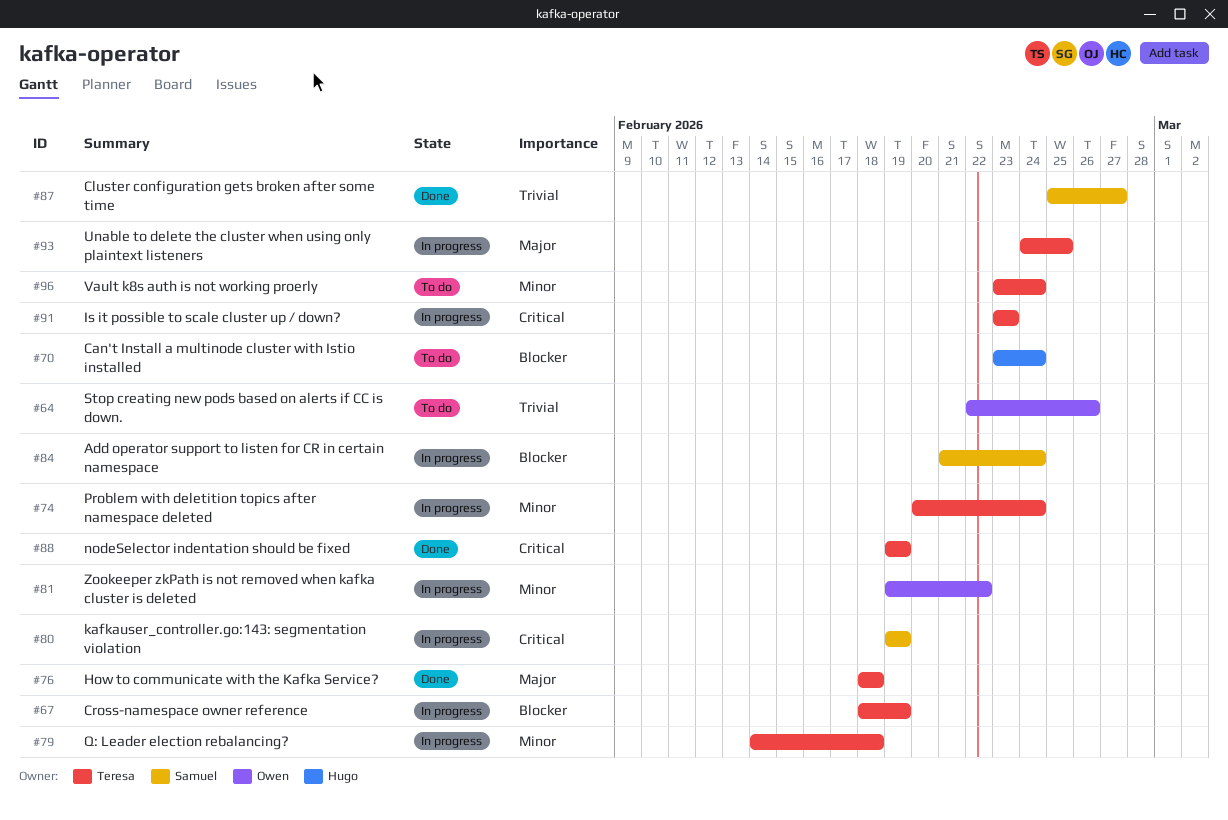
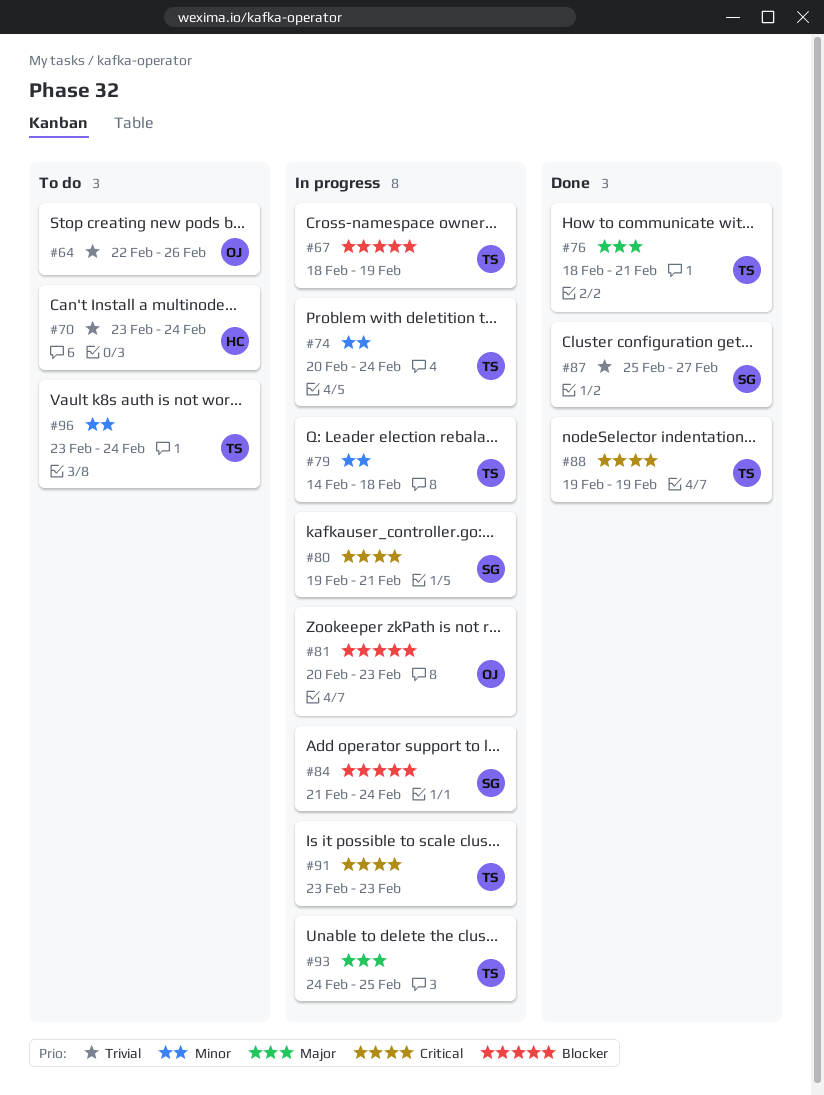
#70, priority: Blocker -> Trivial
#76, due: Feb 18 -> Feb 21
#80, due: Feb 19 -> Feb 21
#81, priority: Minor -> Blocker
#81, start: Feb 19 -> Feb 20
#81, due: Feb 22 -> Feb 23

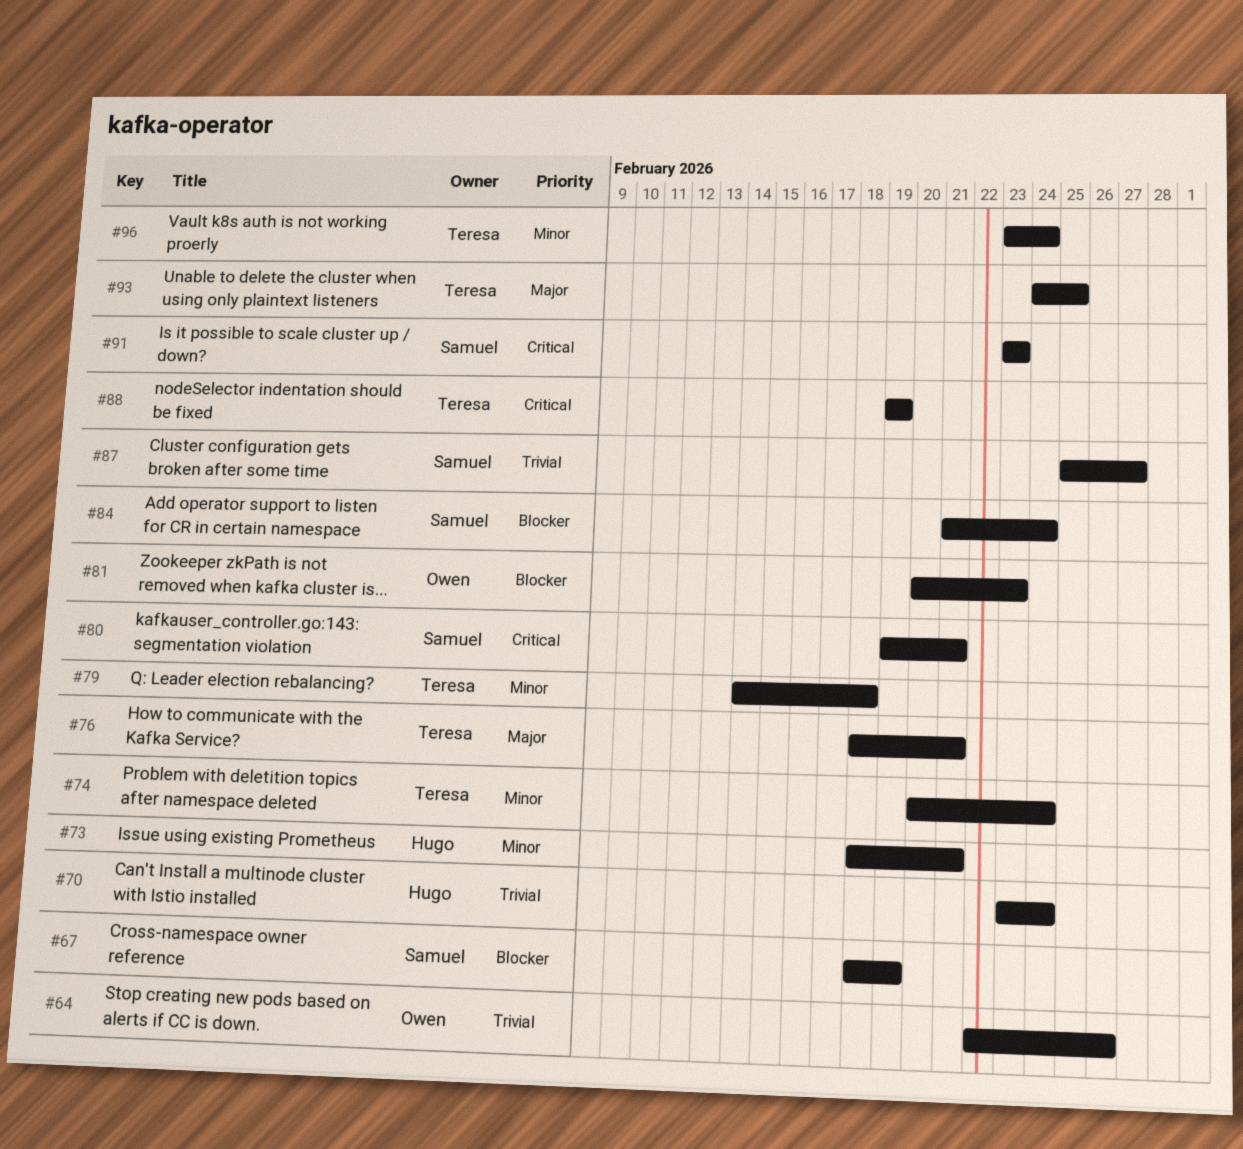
#67, owner: Teresa -> Samuel
#73: none -> present
#91, owner: Teresa -> Samuel

